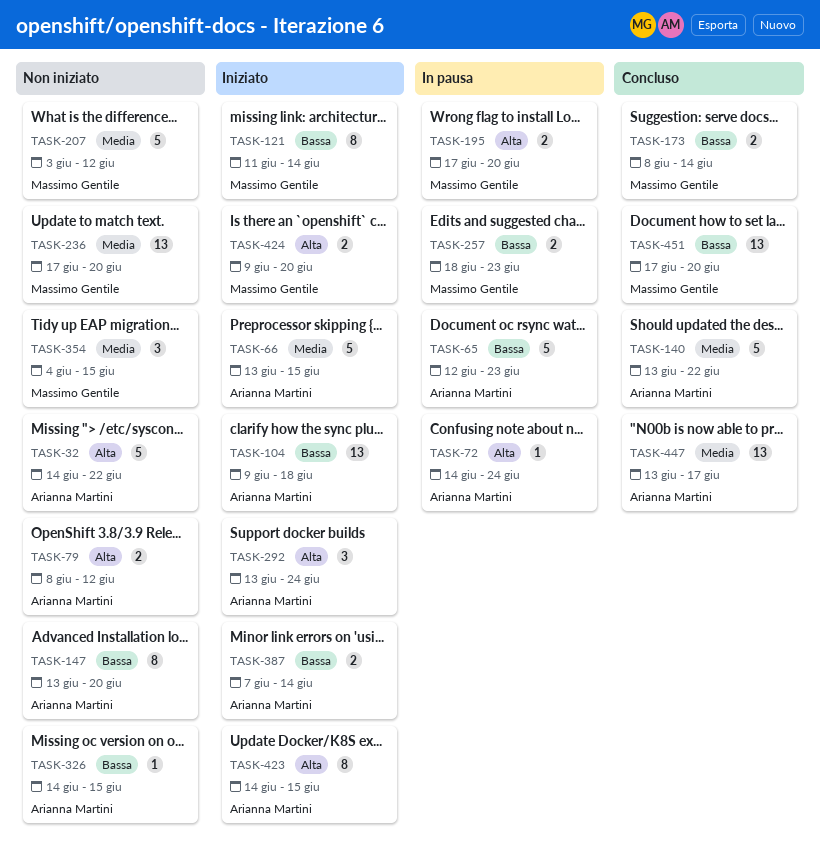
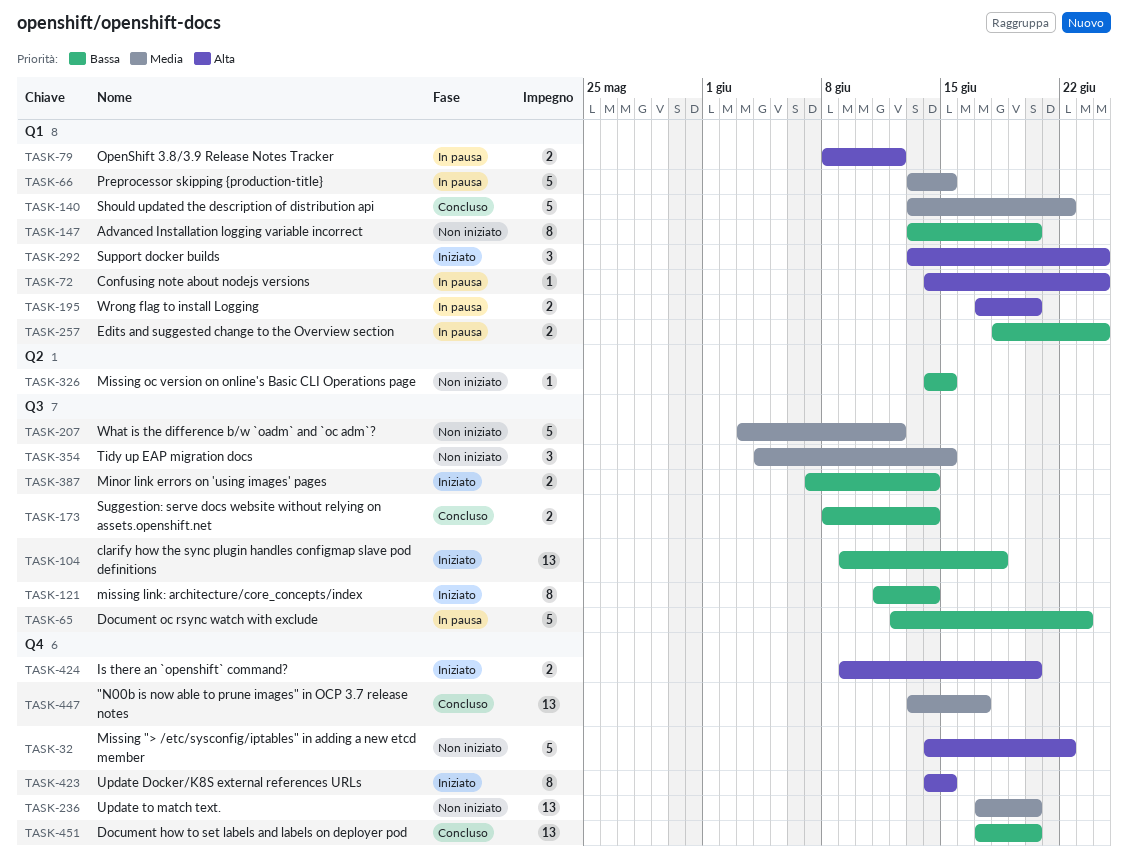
TASK-66, status: Iniziato -> In pausa
TASK-79, status: Non iniziato -> In pausa
TASK-257, due: Jun 23 -> Jun 24

